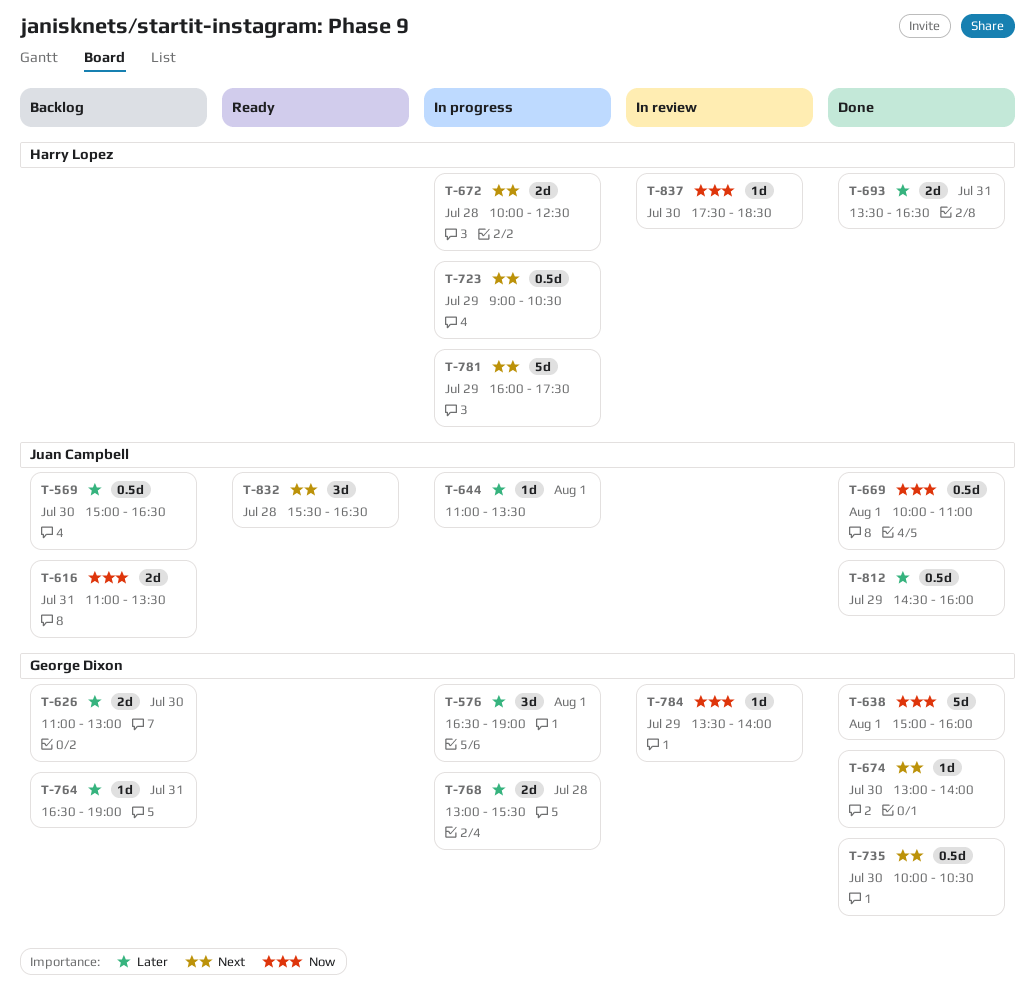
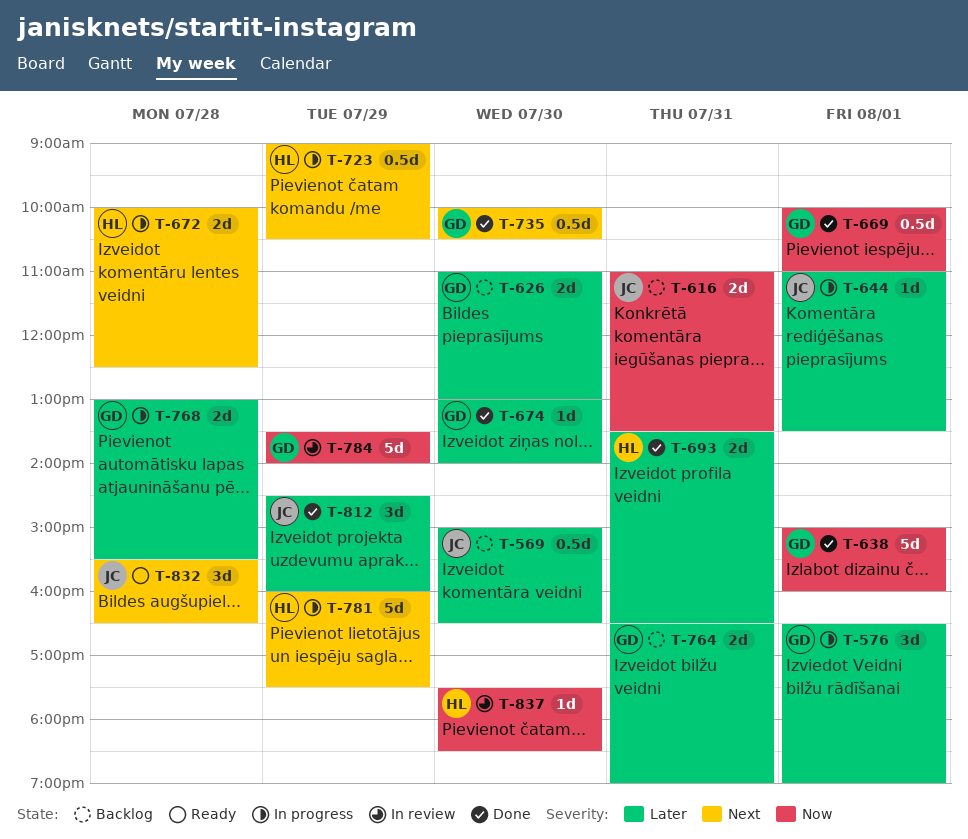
T-669, owner: Juan Campbell -> George Dixon
T-674, priority: Next -> Later
T-764, estimate: 1d -> 2d
T-784, estimate: 1d -> 5d
T-812, estimate: 0.5d -> 3d

